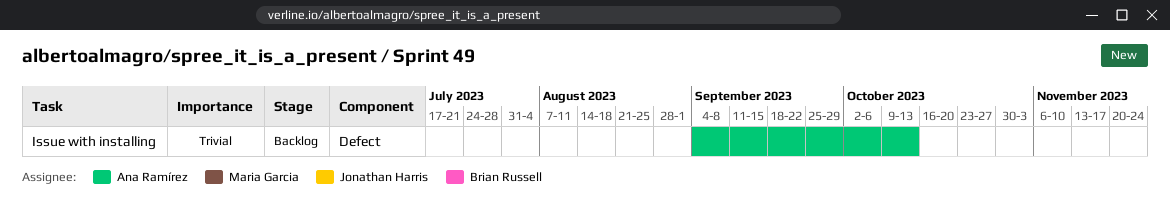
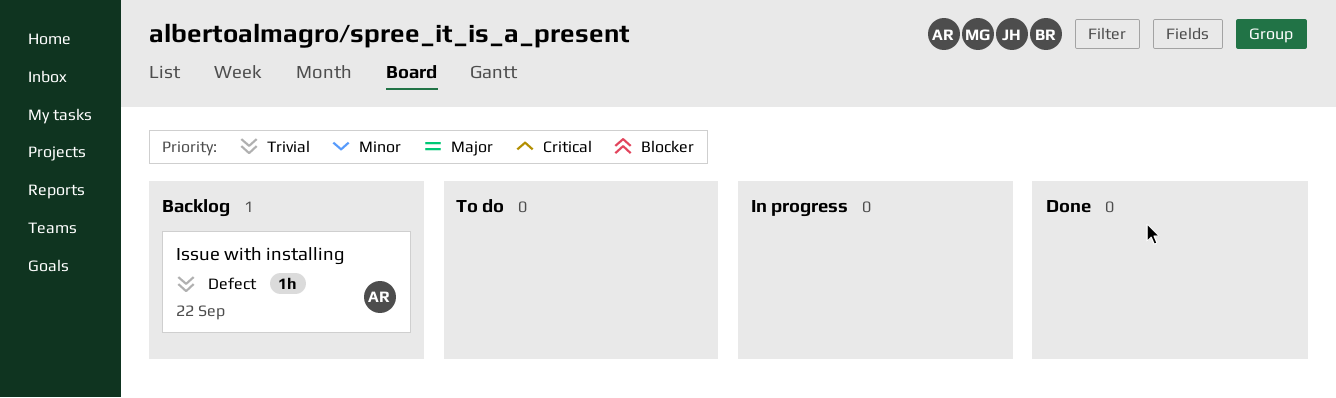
Issue with installing, due: Oct 13 -> Sep 22

